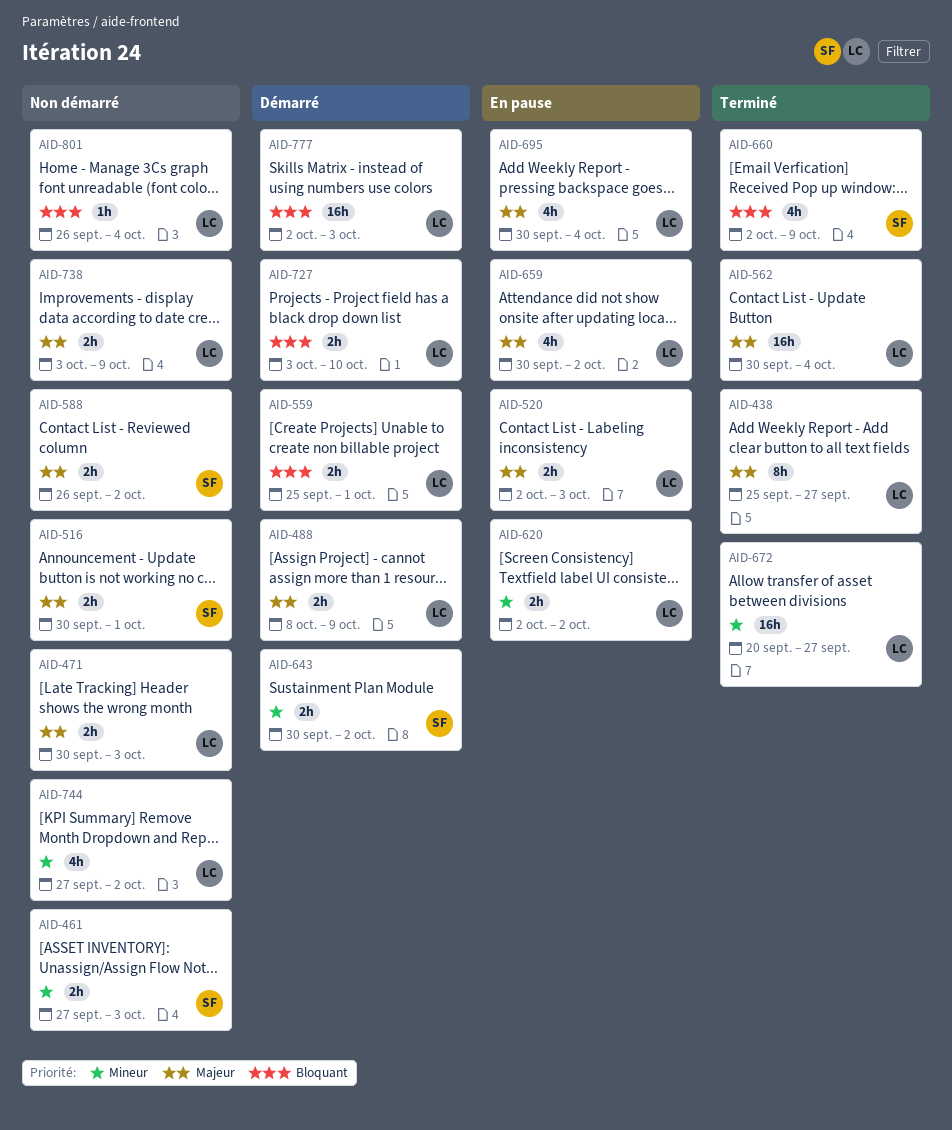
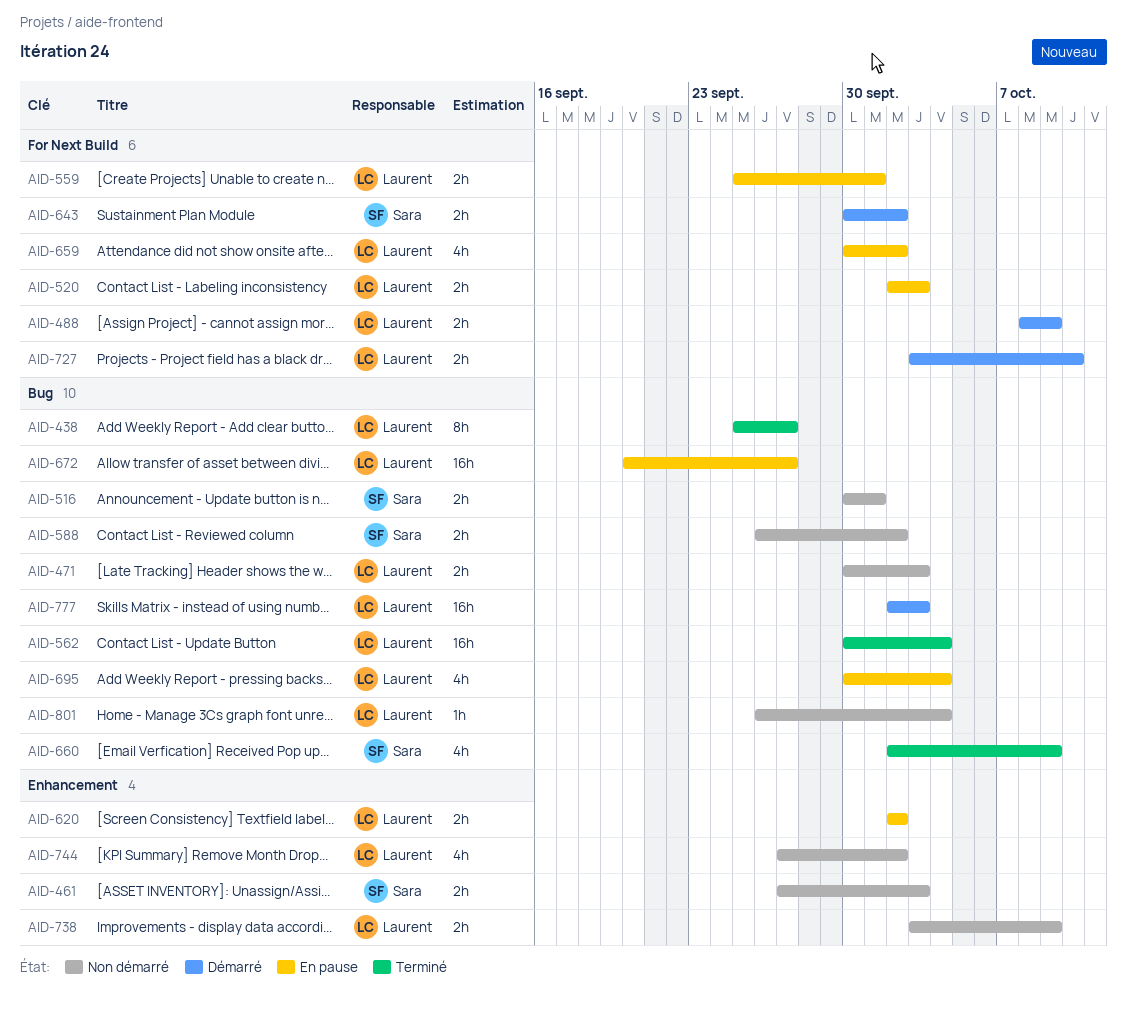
AID-559, status: Démarré -> En pause
AID-672, status: Terminé -> En pause

